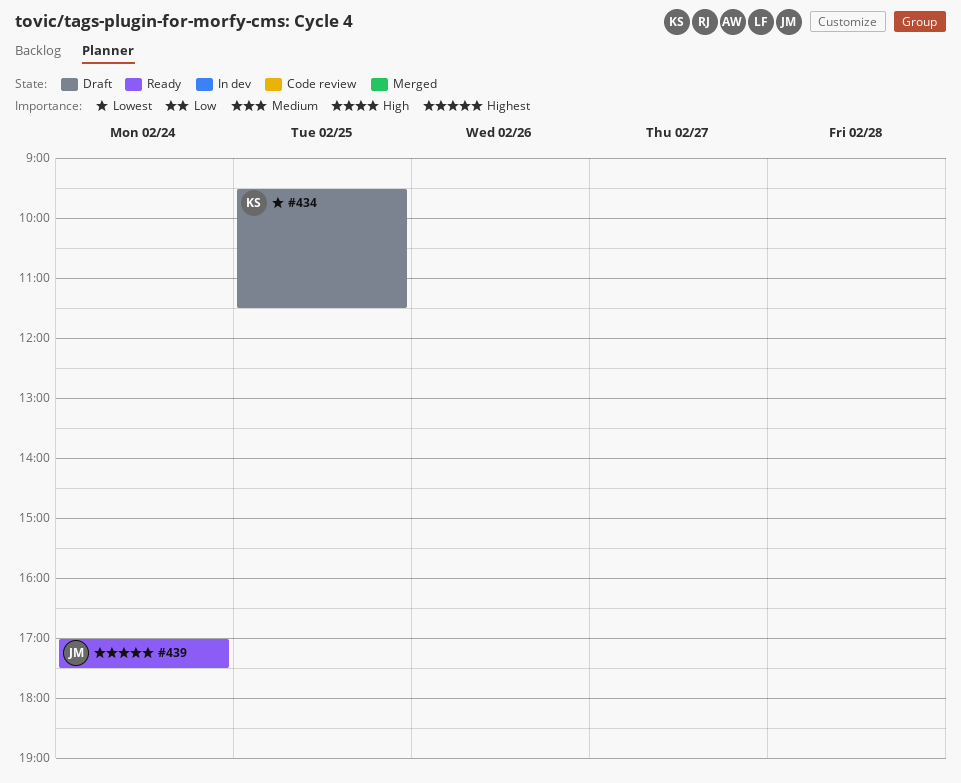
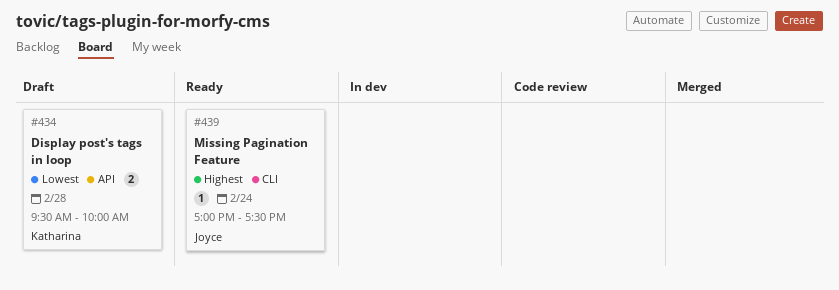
#434, day: Feb 25 -> Feb 28
#434, ends: 11:30 -> 10:00

